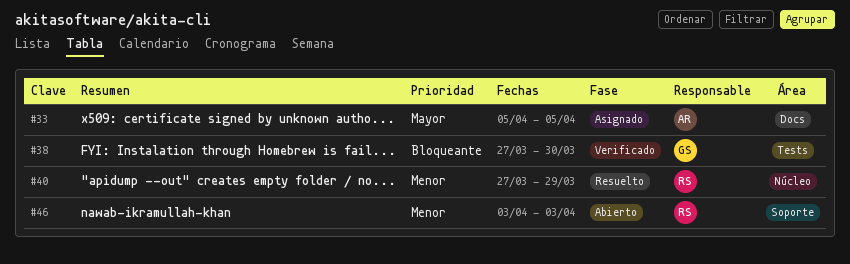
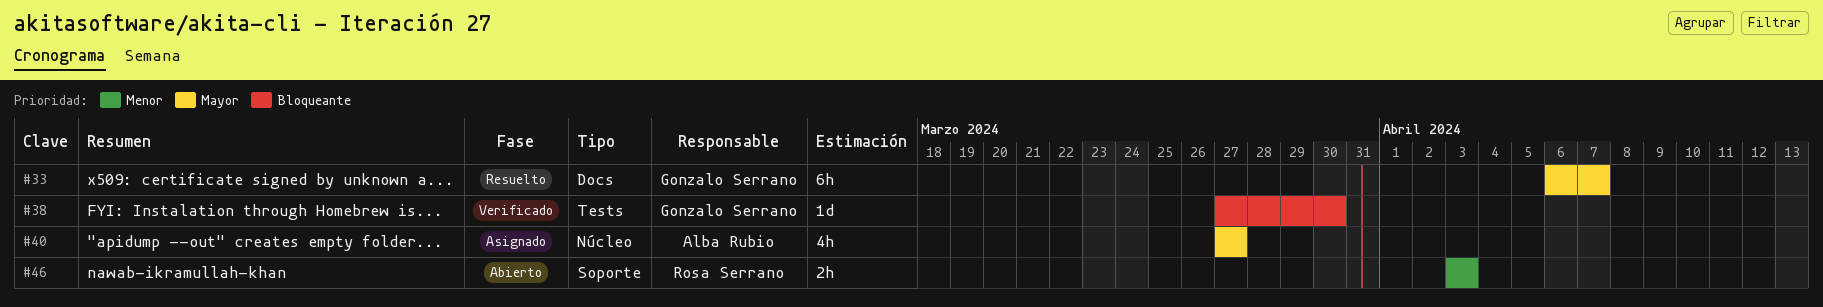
#33, status: Asignado -> Resuelto
#33, owner: Alba Rubio -> Gonzalo Serrano
#33, start: Apr 5 -> Apr 6
#33, due: Apr 5 -> Apr 7
#40, status: Resuelto -> Asignado
#40, owner: Rosa Serrano -> Alba Rubio
#40, priority: Menor -> Mayor
#40, due: Mar 29 -> Mar 27

